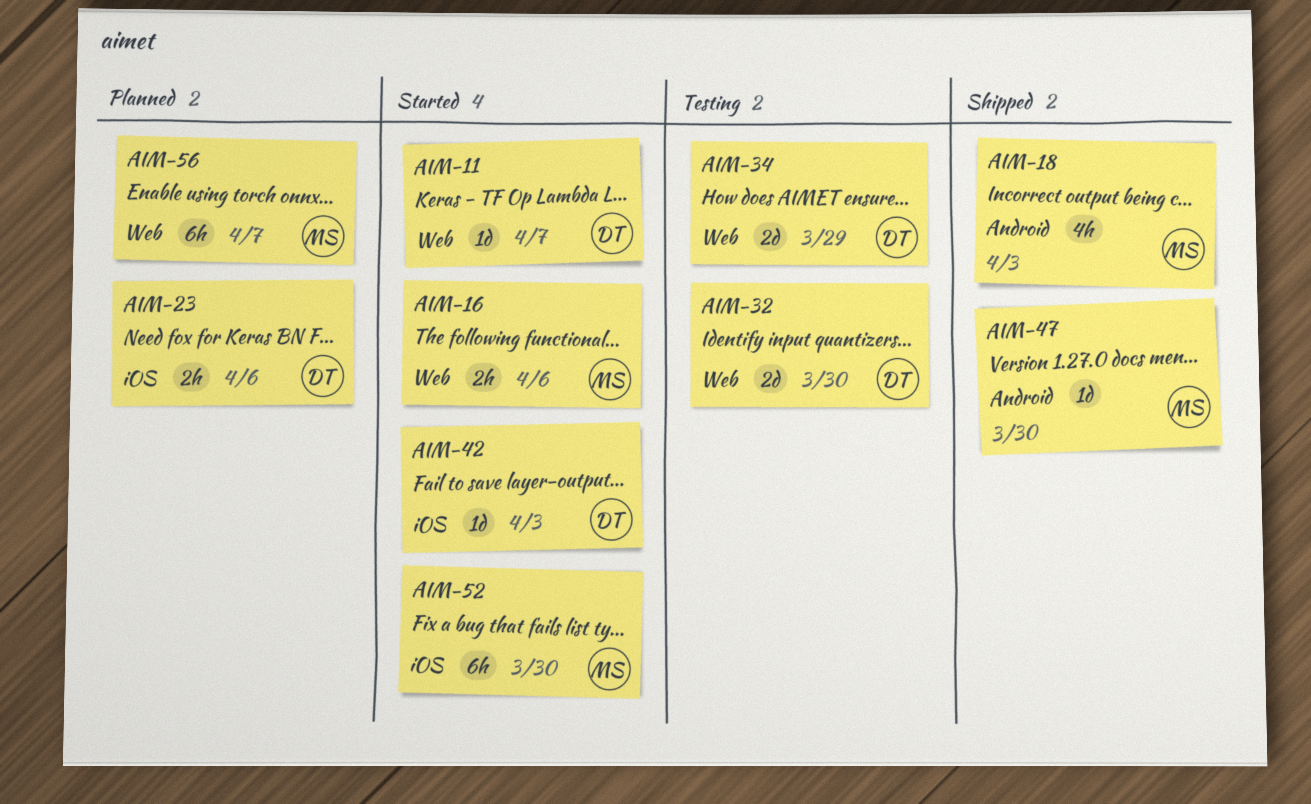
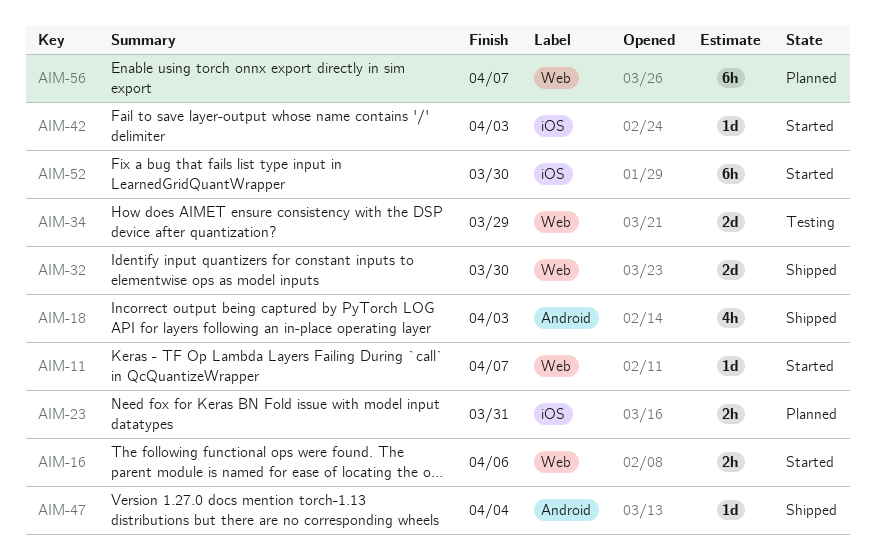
AIM-23, due: Apr 6 -> Mar 31
AIM-32, status: Testing -> Shipped
AIM-47, due: Mar 30 -> Apr 4

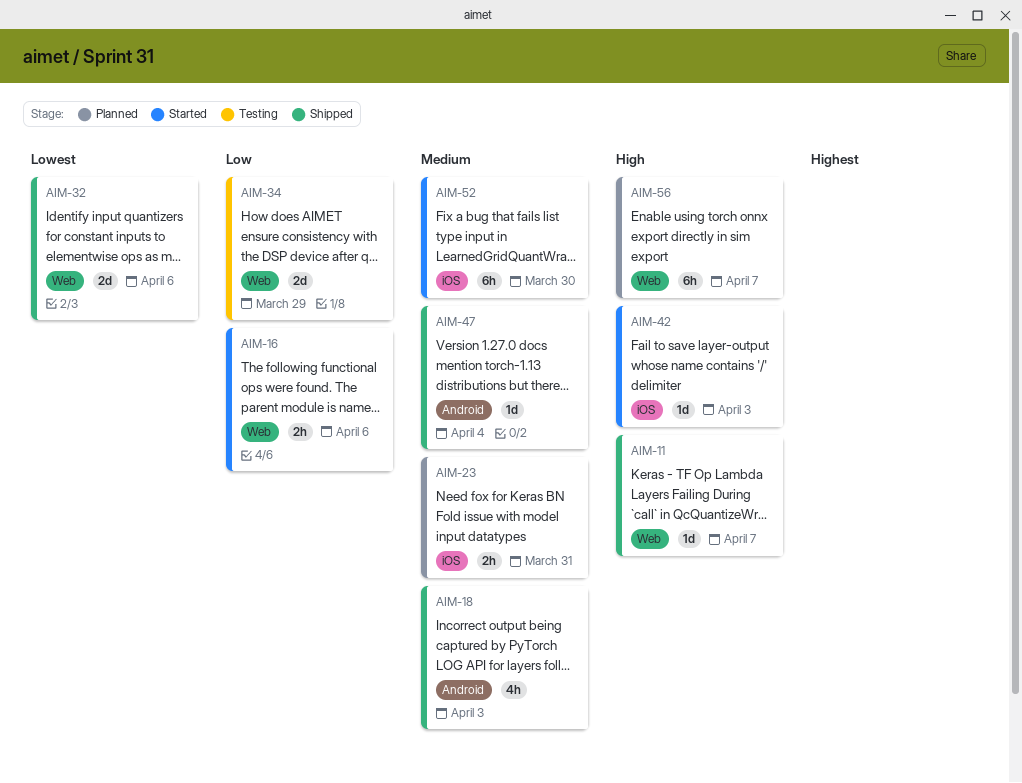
AIM-11, status: Started -> Shipped
AIM-32, due: Mar 30 -> Apr 6

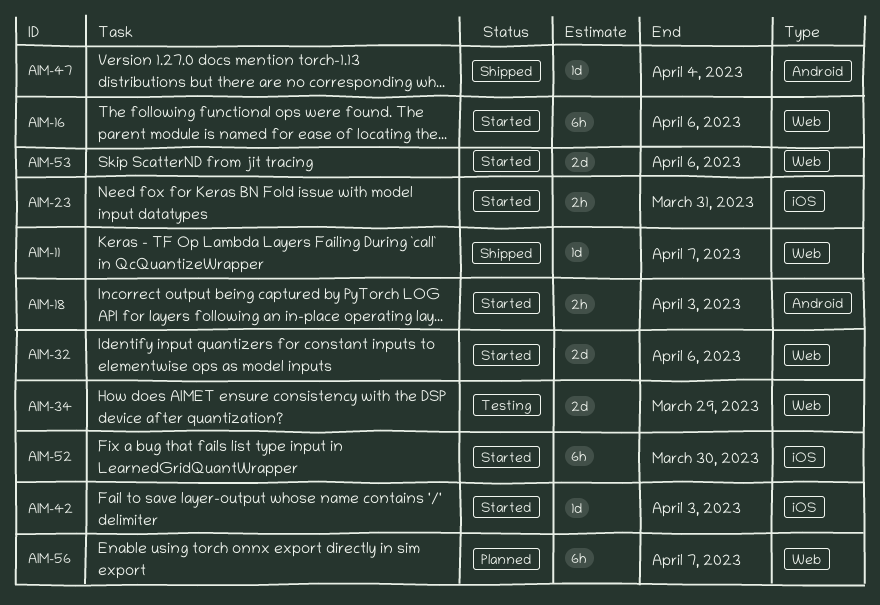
AIM-16, estimate: 2h -> 6h
AIM-18, status: Shipped -> Started
AIM-18, estimate: 4h -> 2h
AIM-23, status: Planned -> Started
AIM-32, status: Shipped -> Started
AIM-53: none -> present

